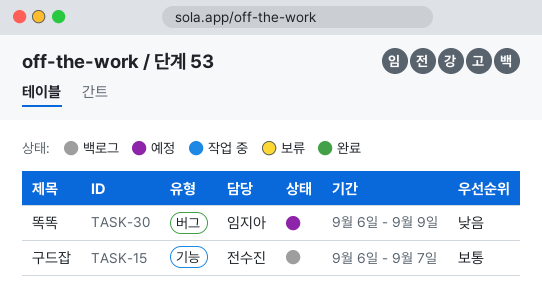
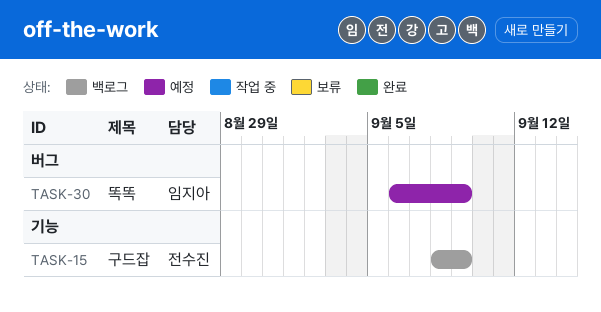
TASK-15, start: Sep 6 -> Sep 8
TASK-15, due: Sep 7 -> Sep 9

